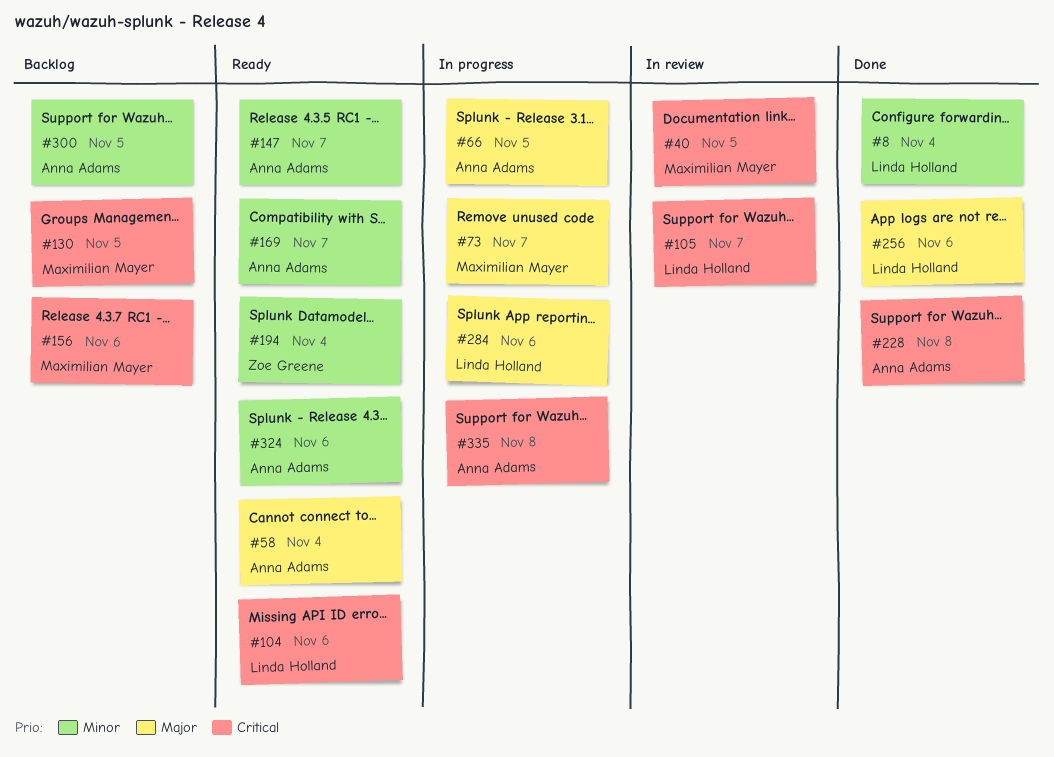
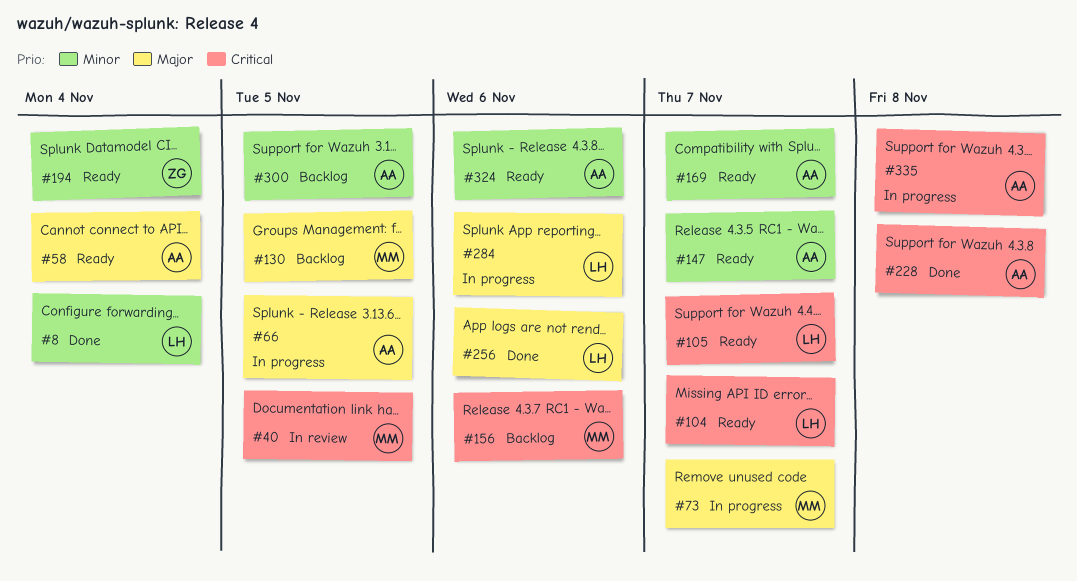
#104, due: Nov 6 -> Nov 7
#105, status: In review -> Ready
#130, priority: Critical -> Major

